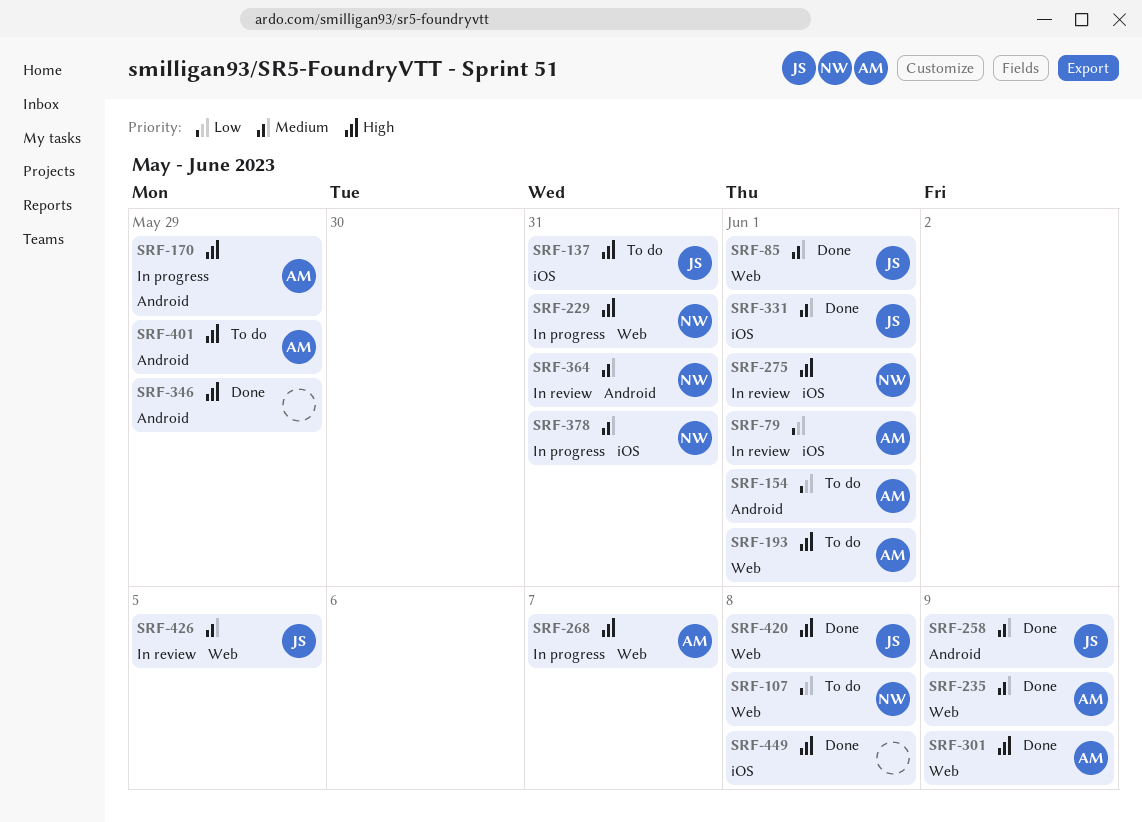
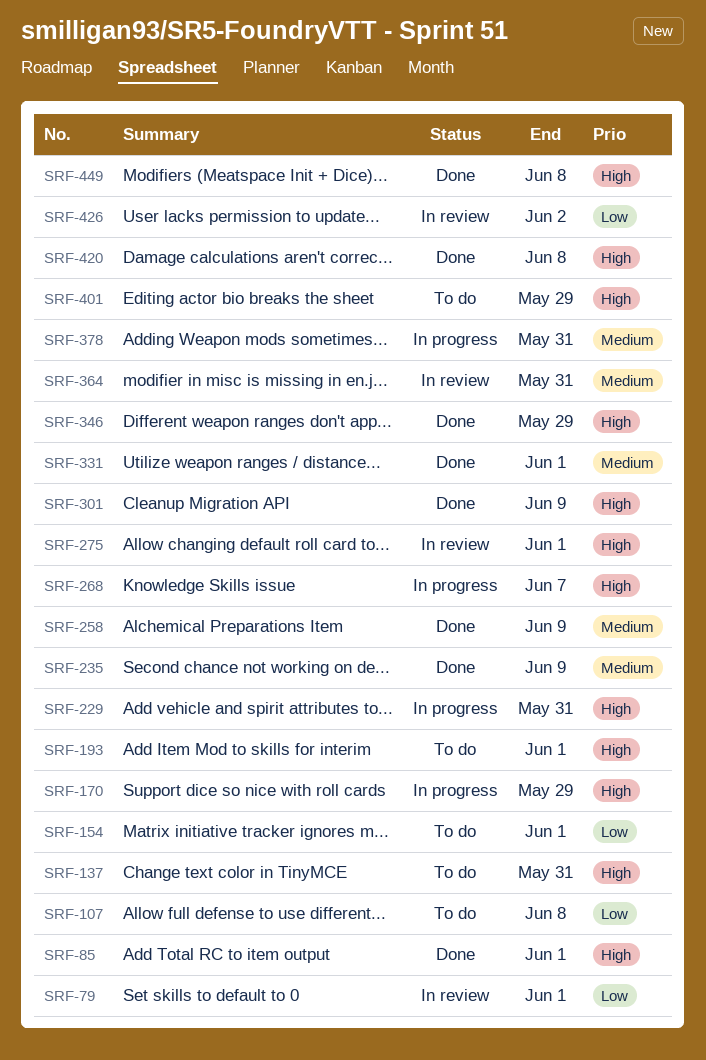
SRF-85, priority: Medium -> High
SRF-426, priority: Medium -> Low
SRF-426, due: Jun 5 -> Jun 2

